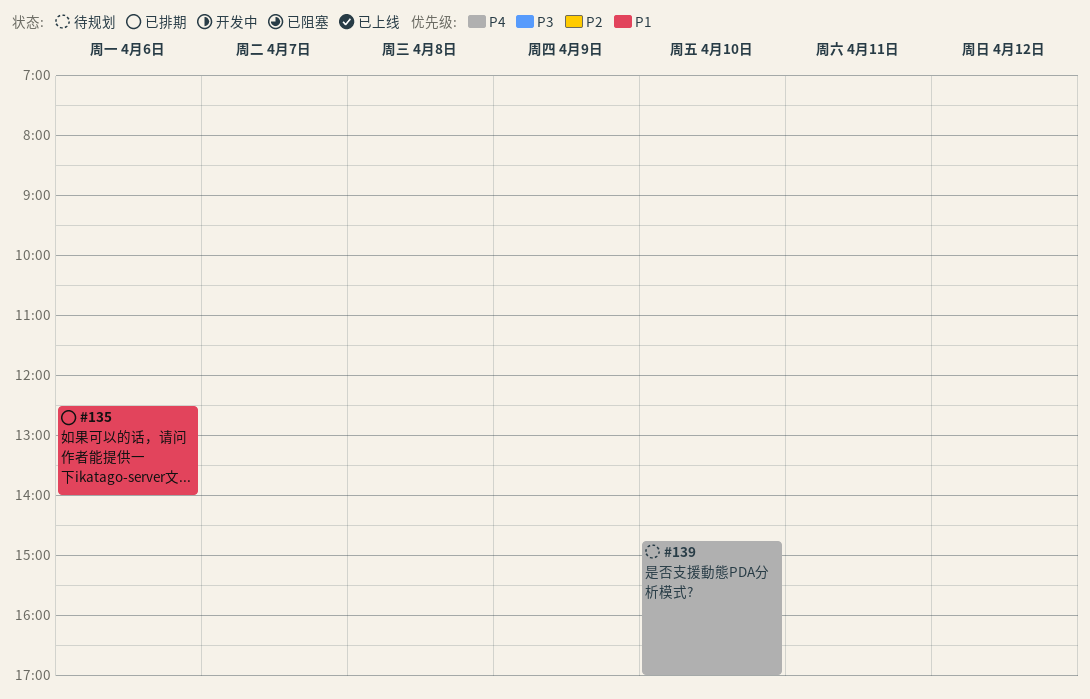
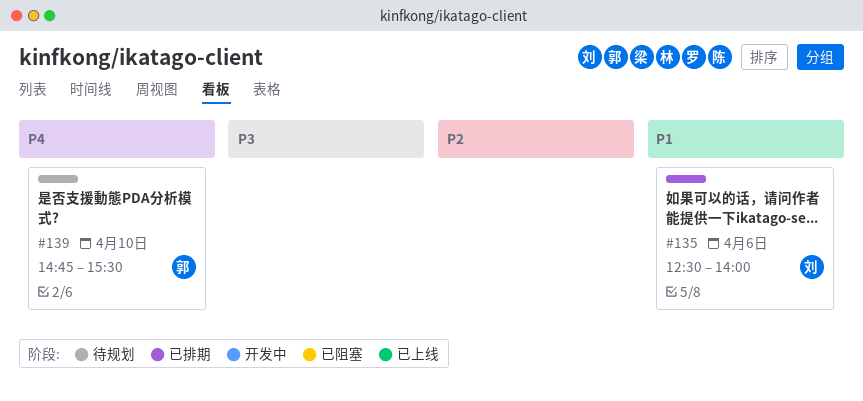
#139, ends: 17:00 -> 15:30

